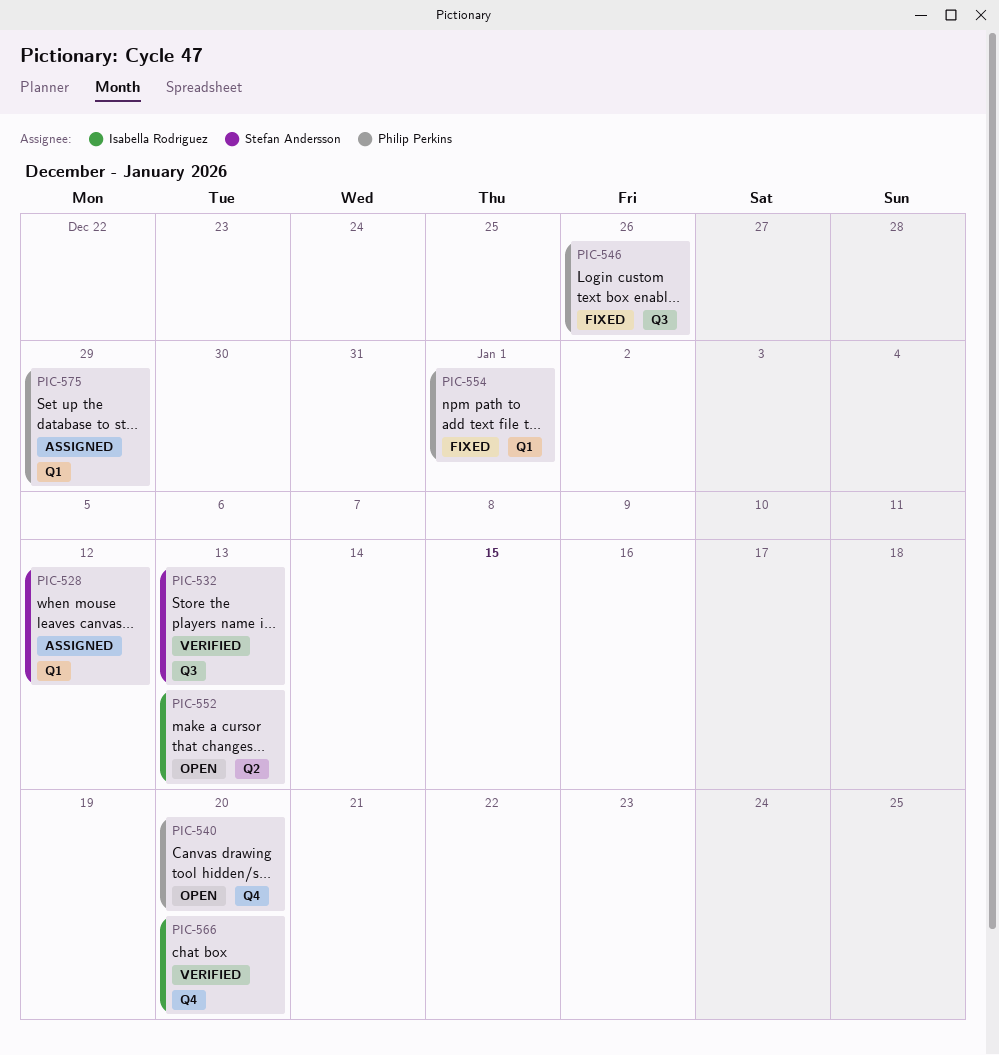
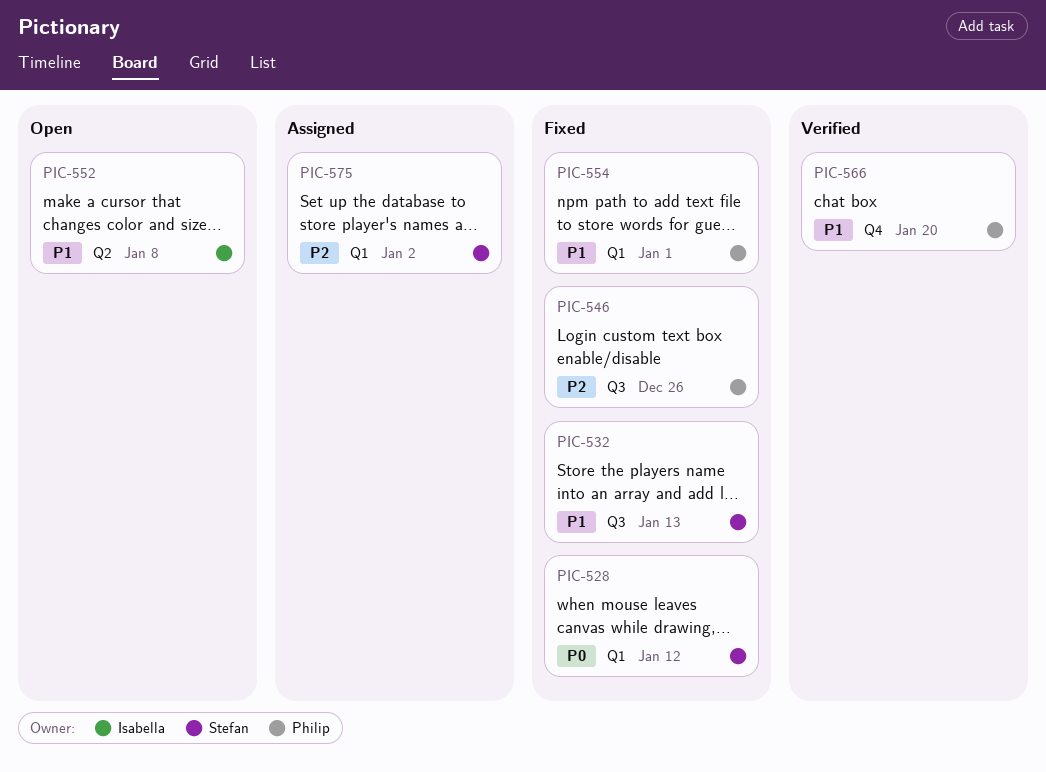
PIC-528, status: Assigned -> Fixed
PIC-532, status: Verified -> Fixed
PIC-540: present -> none
PIC-552, due: Jan 13 -> Jan 8
PIC-566, owner: Isabella Rodriguez -> Philip Perkins
PIC-575, owner: Philip Perkins -> Stefan Andersson
PIC-575, due: Dec 29 -> Jan 2

